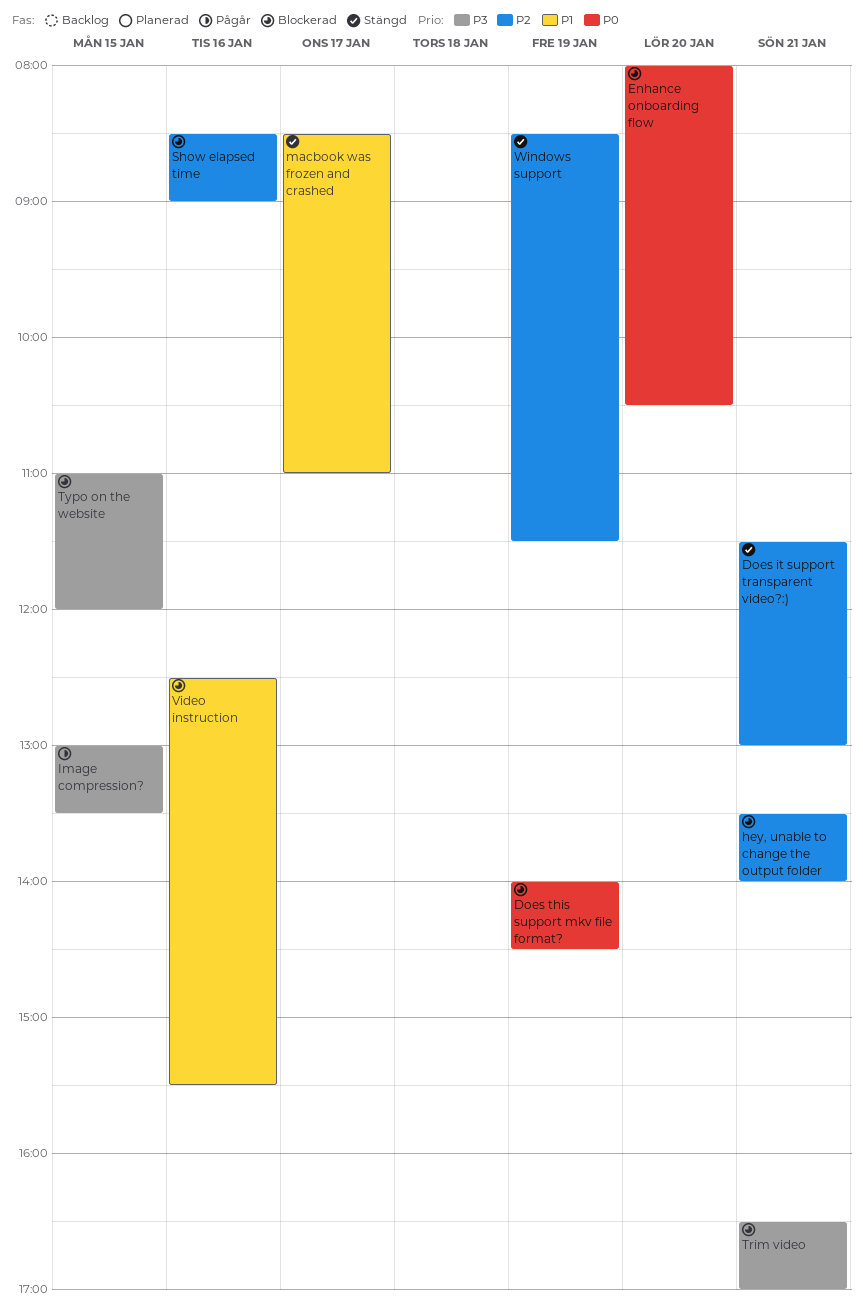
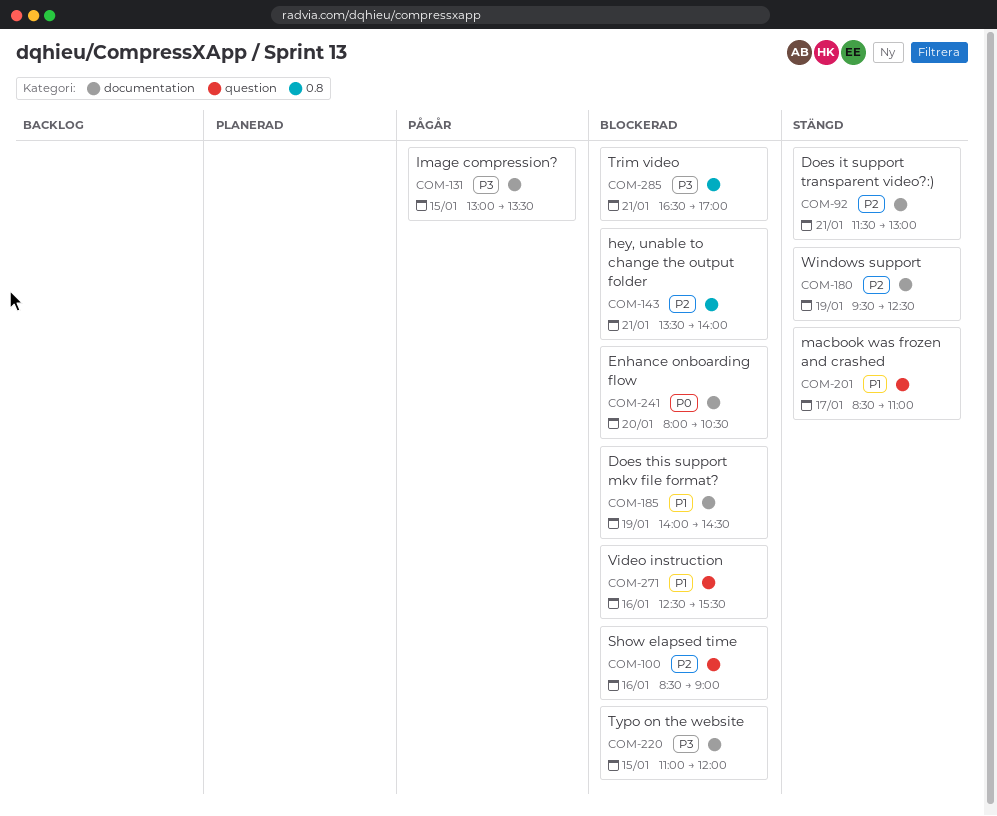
Does this support mkv file format?, priority: P0 -> P1
Windows support, begins: 08:30 -> 09:30
Windows support, ends: 11:30 -> 12:30

